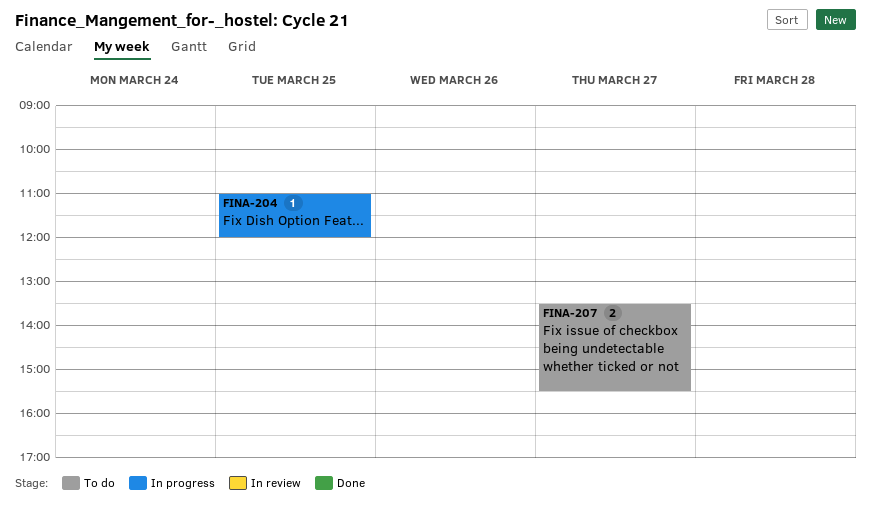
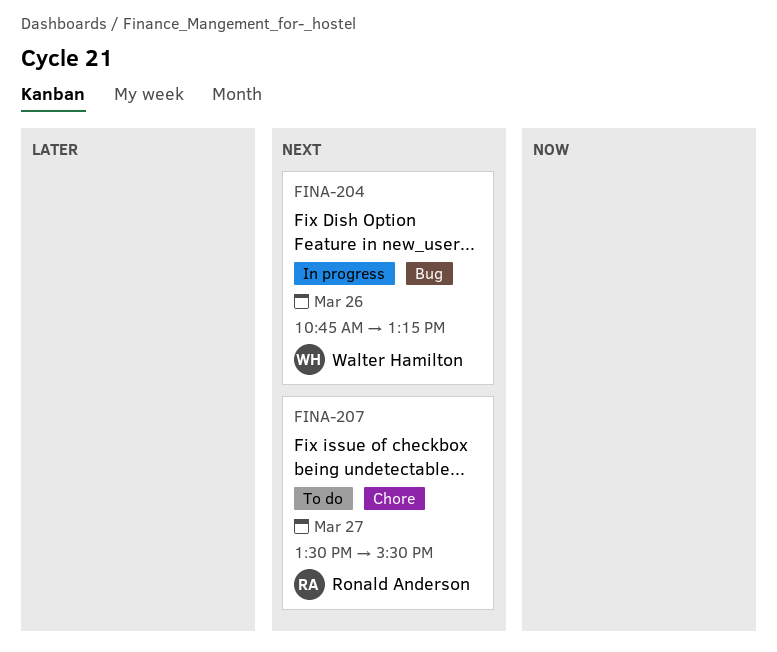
FINA-204, day: Mar 25 -> Mar 26
FINA-204, begins: 11:00 -> 10:45
FINA-204, ends: 12:00 -> 13:15

